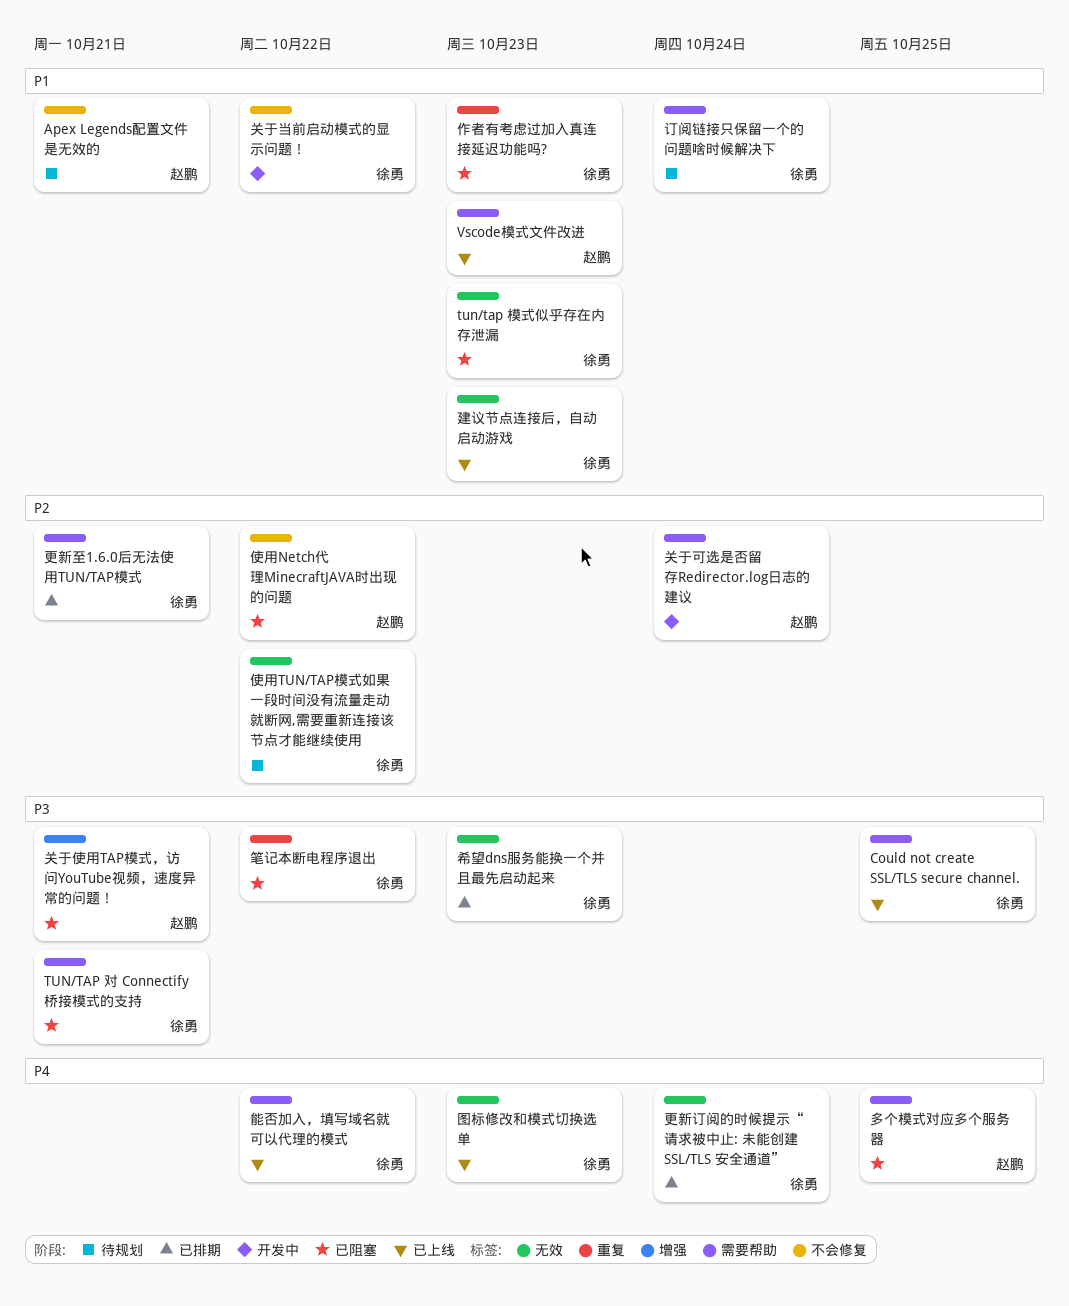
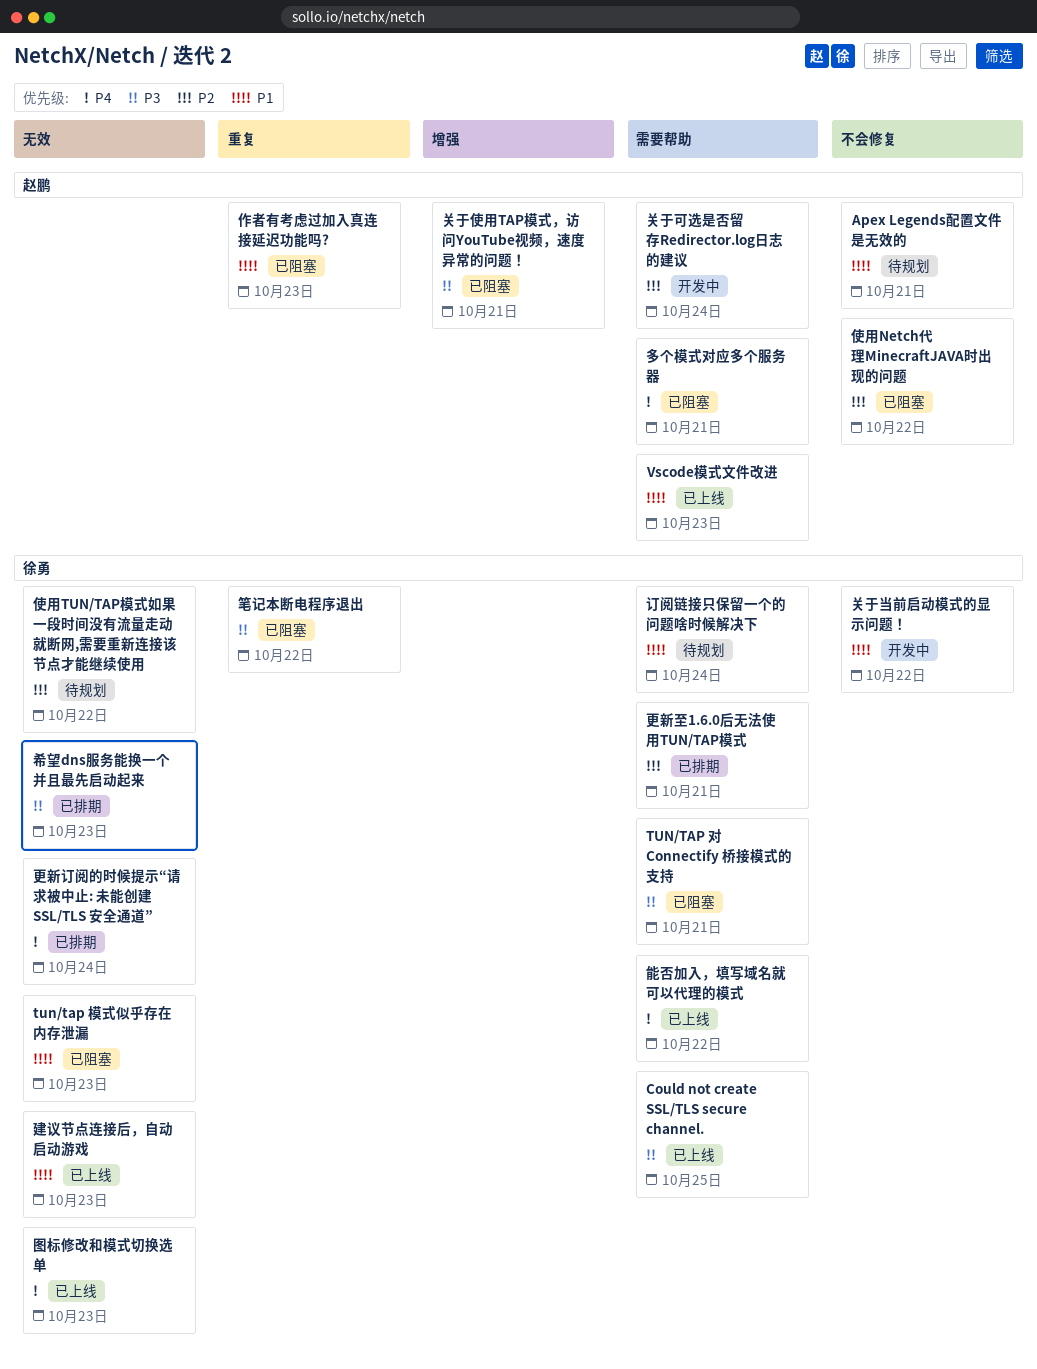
作者有考虑过加入真连接延迟功能吗?, owner: 徐勇 -> 赵鹏
多个模式对应多个服务器, due: Oct 25 -> Oct 21

